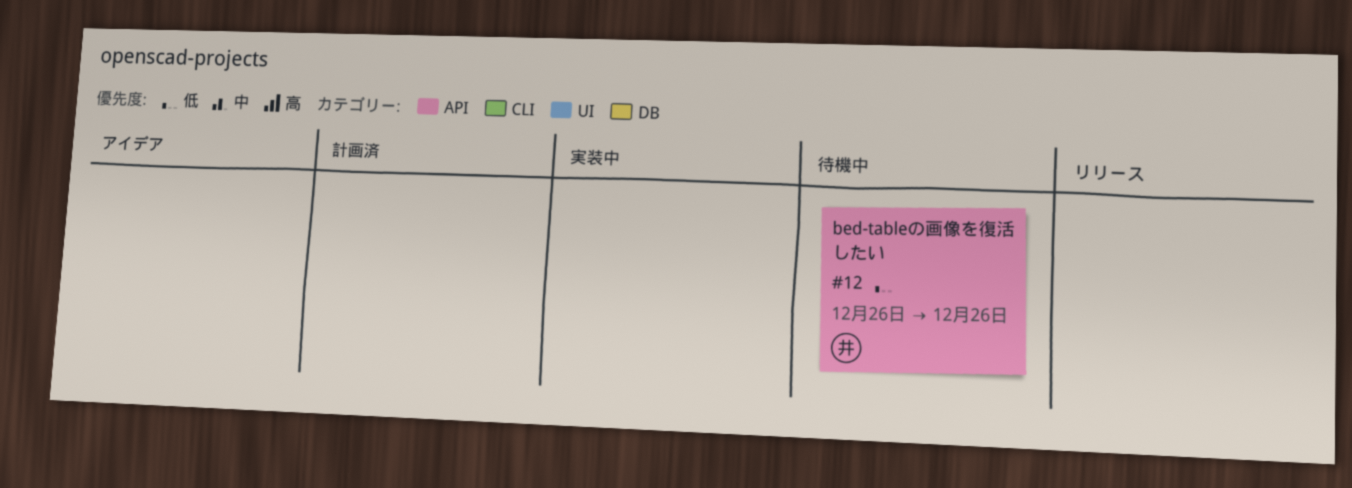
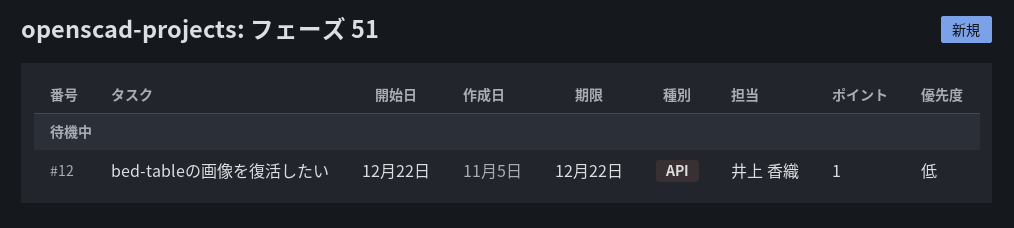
#12, start: Dec 26 -> Dec 22
#12, due: Dec 26 -> Dec 22

